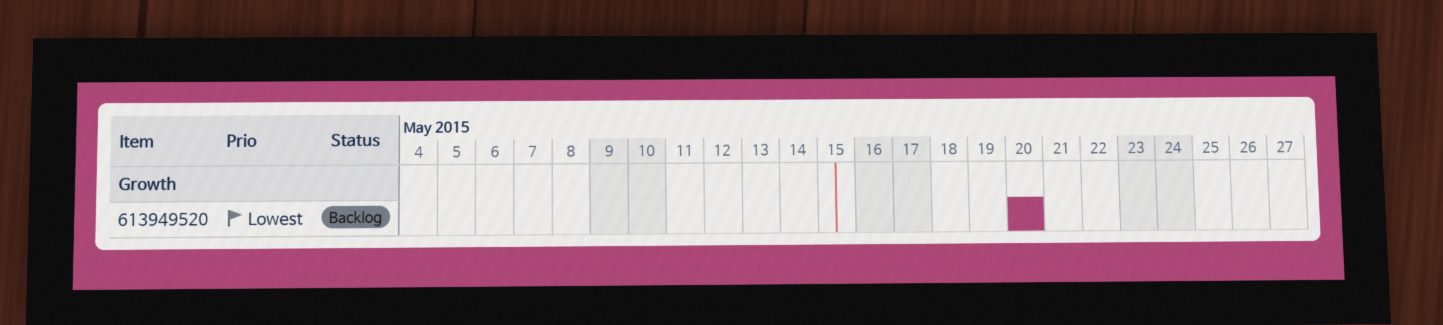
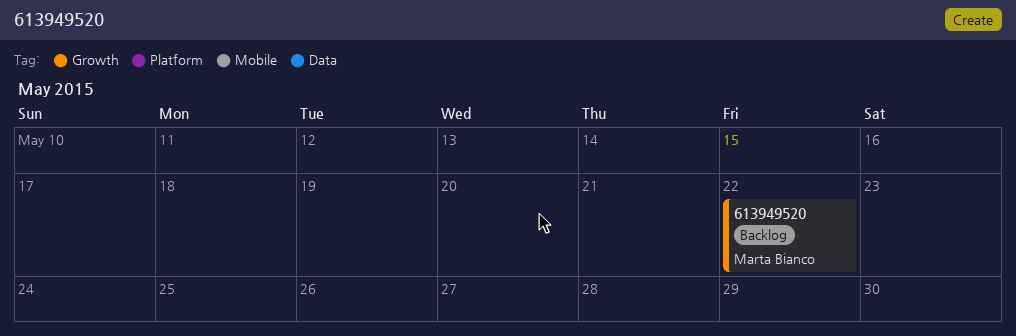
613949520, due: May 20 -> May 22

